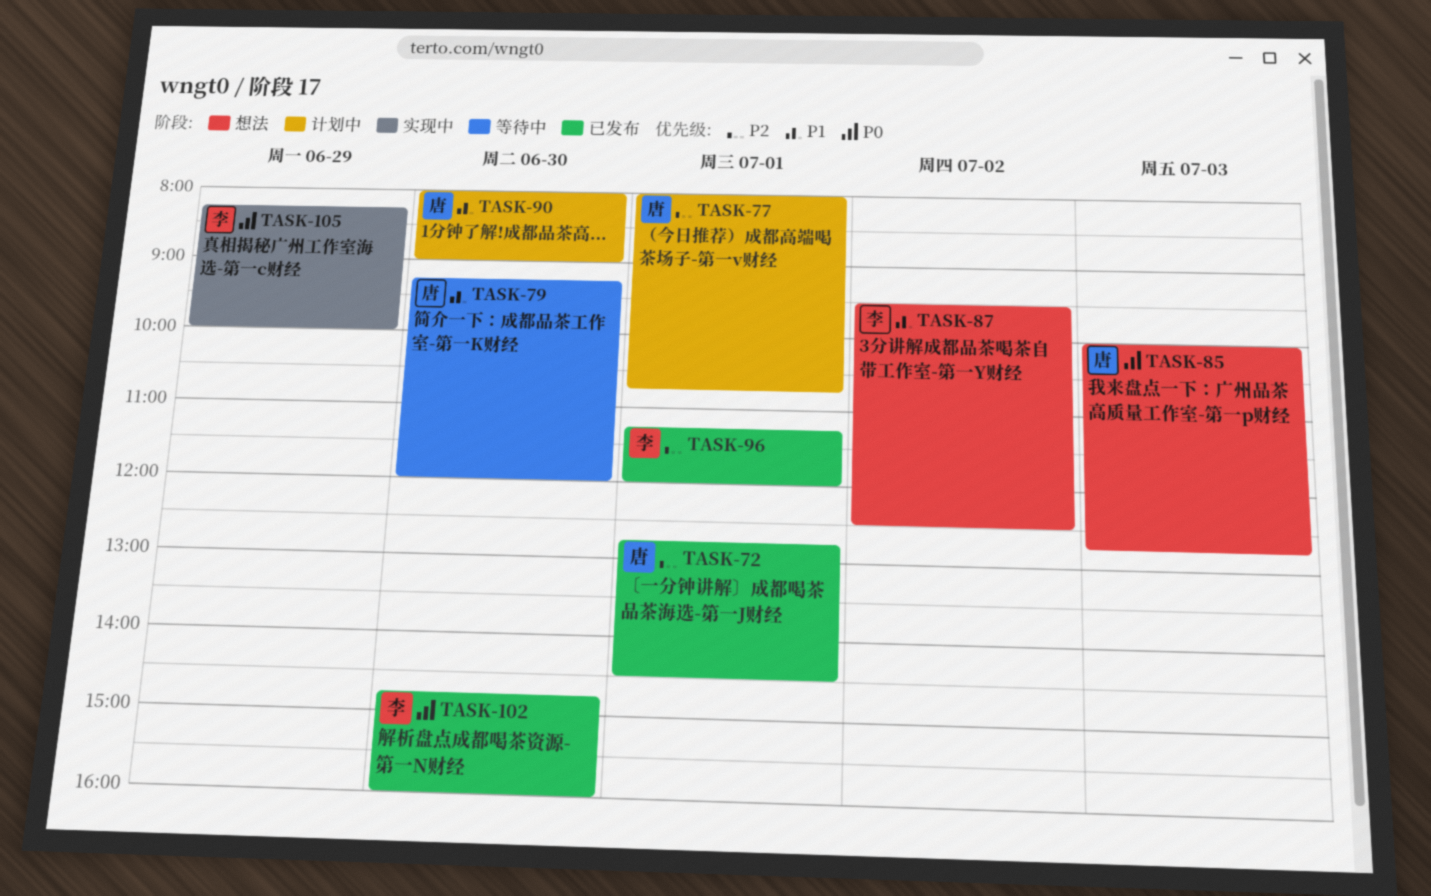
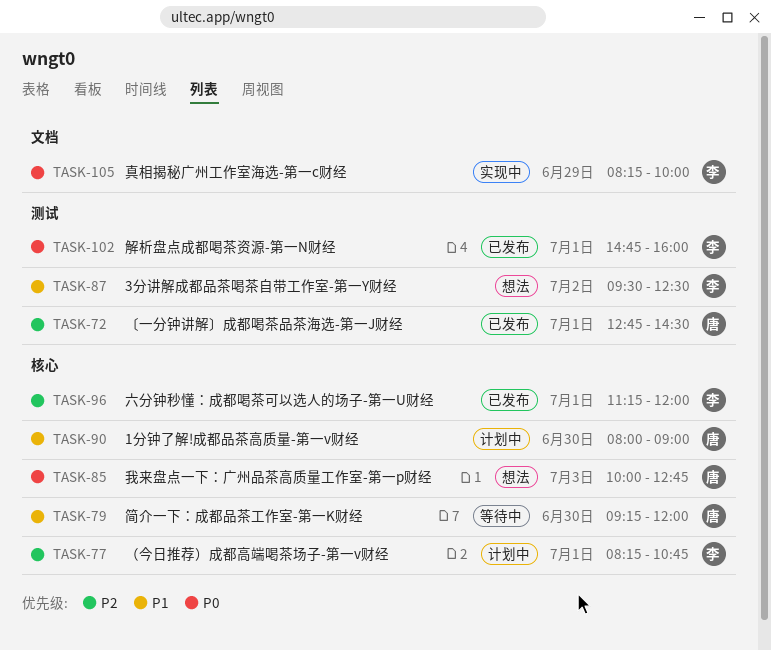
TASK-77, owner: 唐 -> 李
TASK-77, begins: 08:00 -> 08:15
TASK-102, day: Jun 30 -> Jul 1

